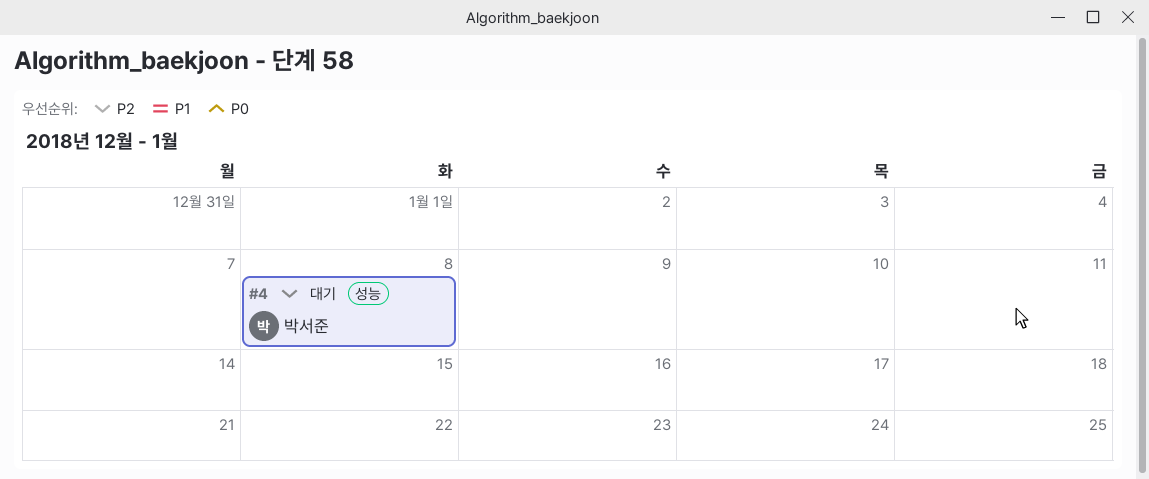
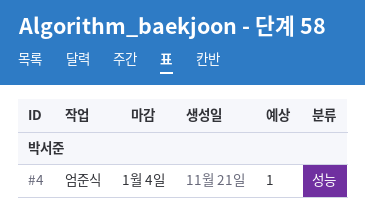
#4, due: Jan 8 -> Jan 4

